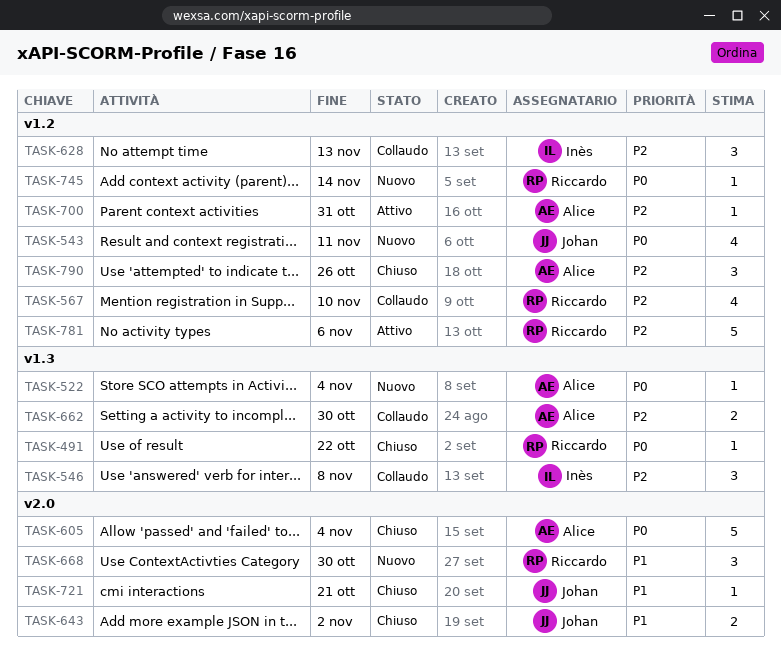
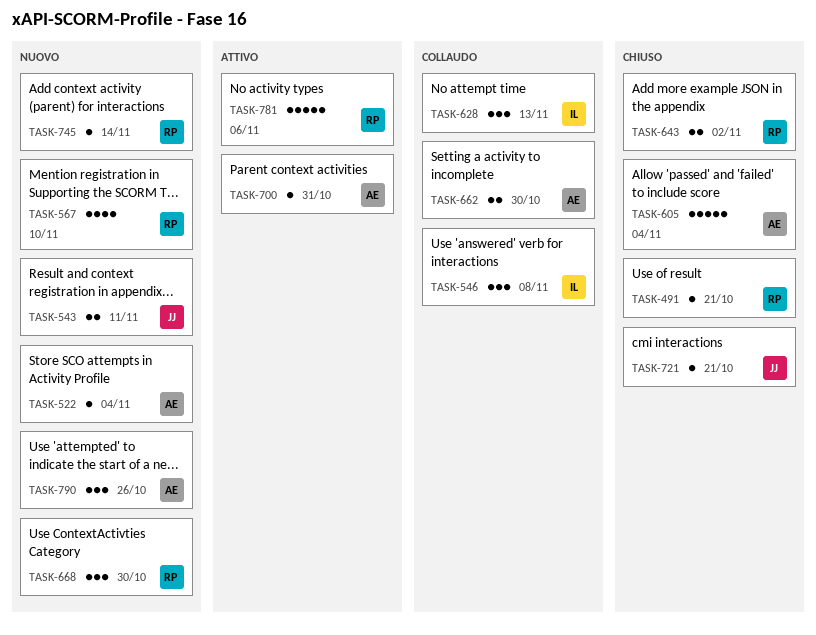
TASK-491, due: Oct 22 -> Oct 21
TASK-543, estimate: 4 -> 2
TASK-567, status: Collaudo -> Nuovo
TASK-643, owner: Johan -> Riccardo
TASK-790, status: Chiuso -> Nuovo

